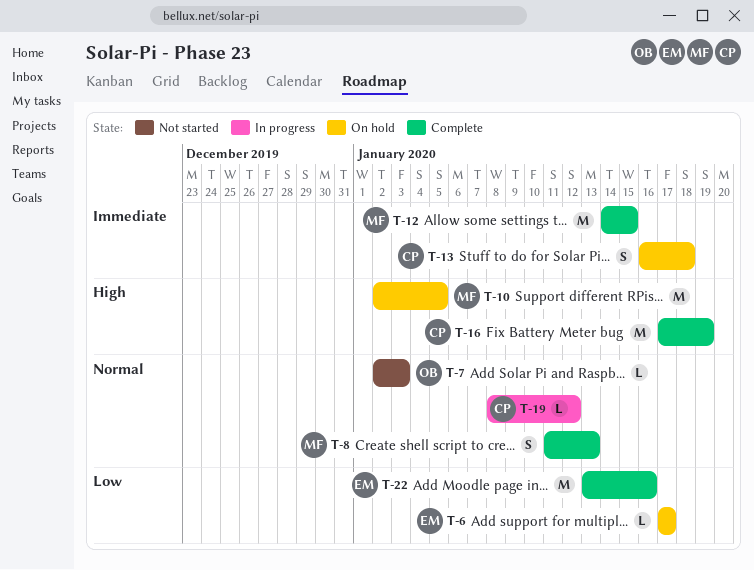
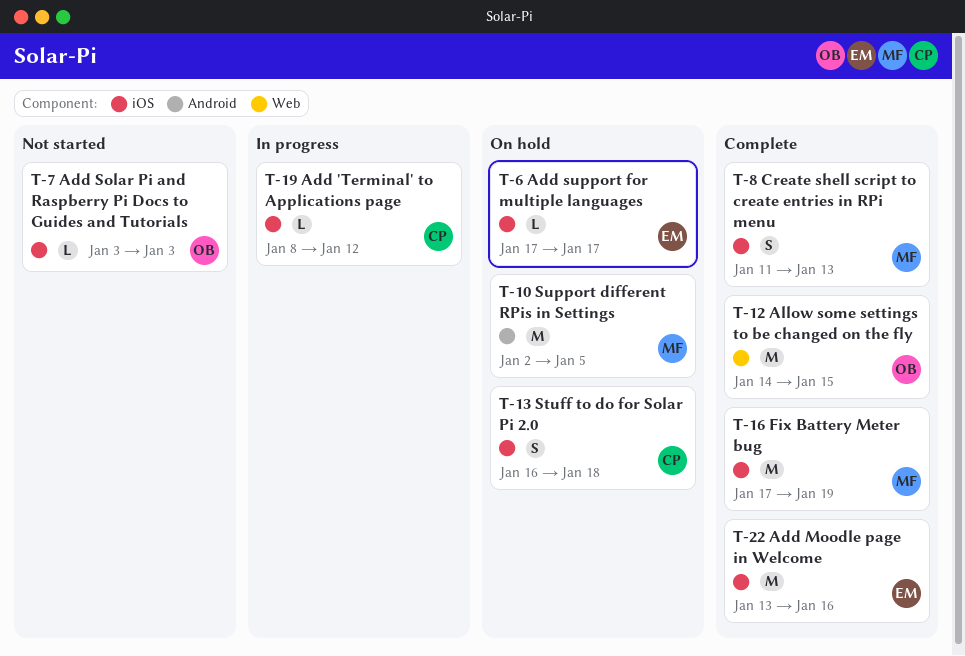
T-7, start: Jan 2 -> Jan 3
T-12, owner: MF -> OB
T-16, owner: CP -> MF

